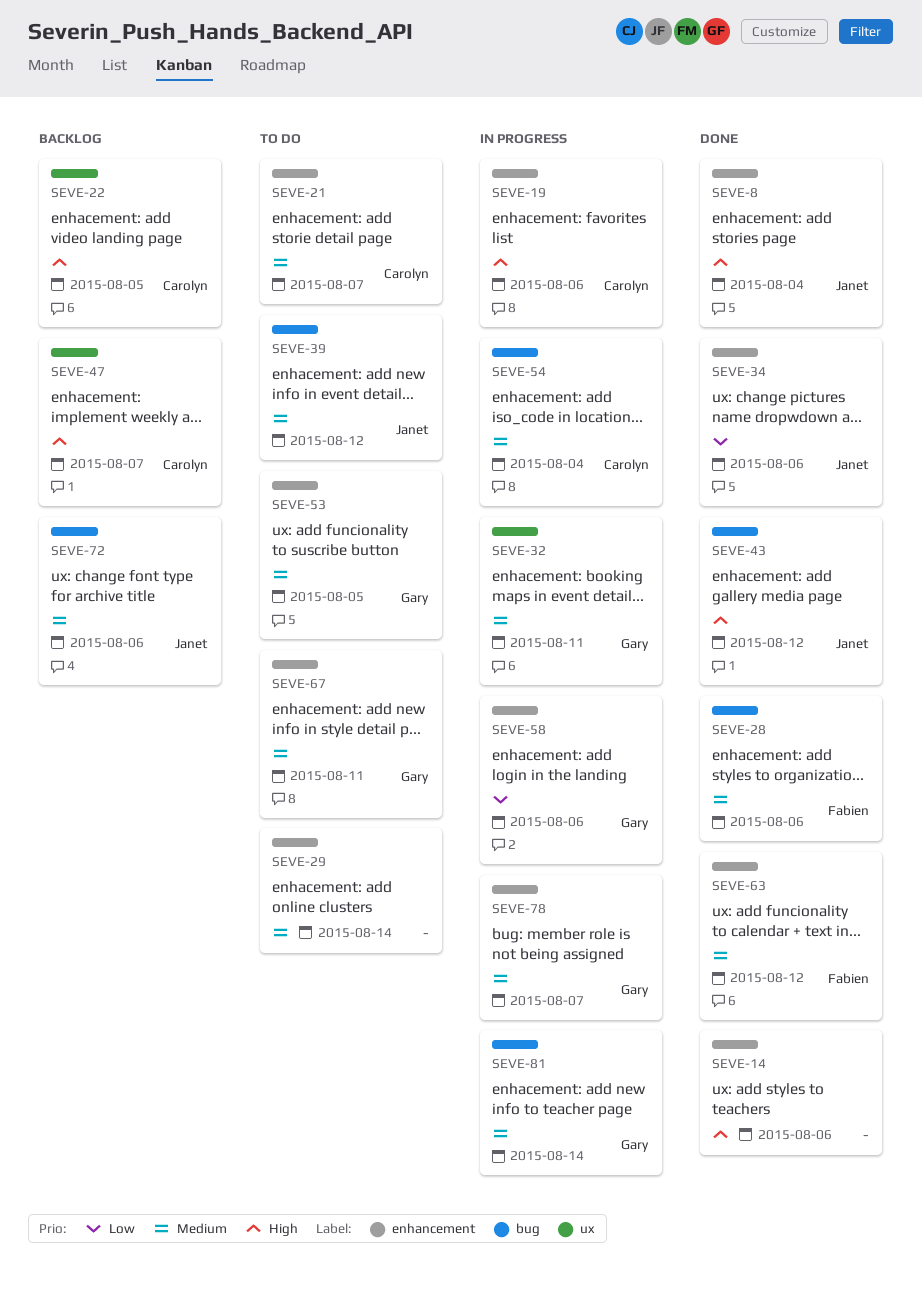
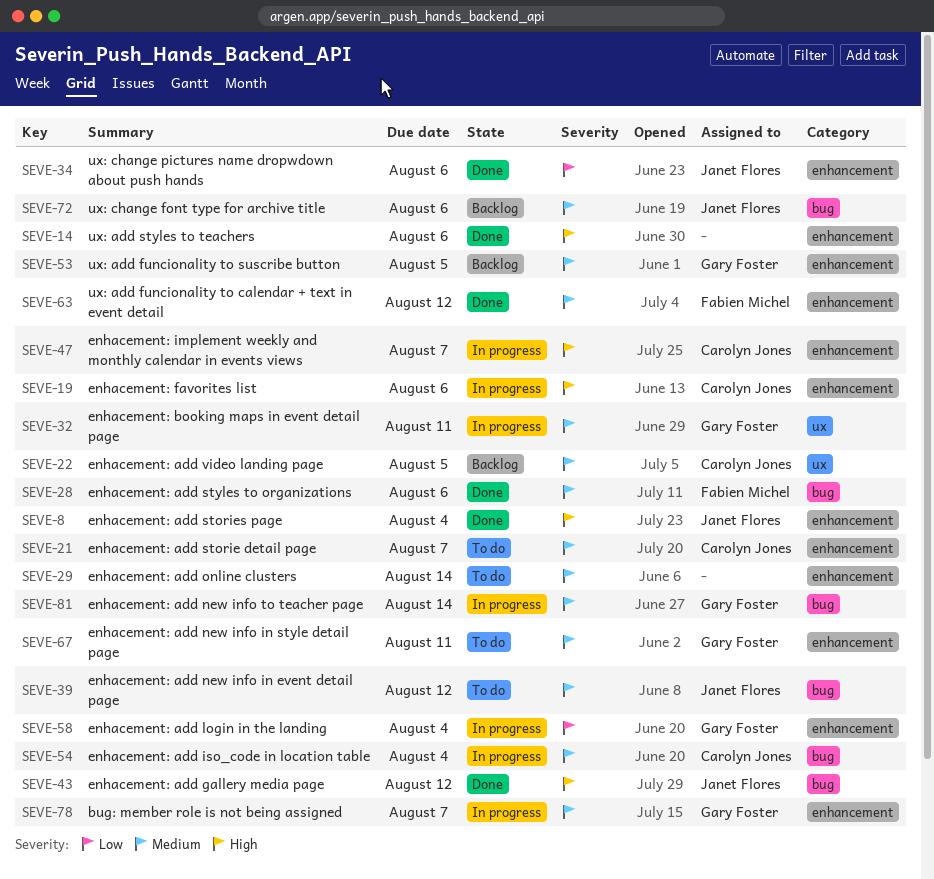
SEVE-22, priority: High -> Medium
SEVE-47, status: Backlog -> In progress
SEVE-47, label: ux -> enhancement
SEVE-53, status: To do -> Backlog
SEVE-58, due: Aug 6 -> Aug 4

